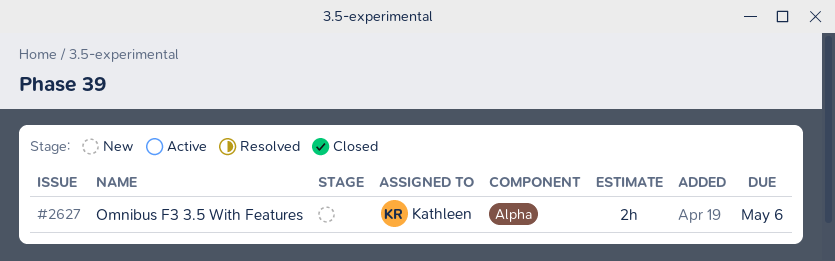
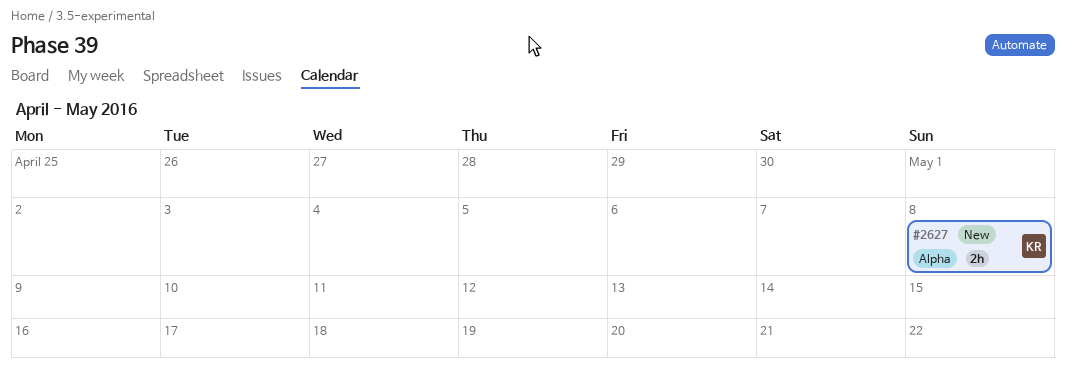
#2627, due: May 6 -> May 8

